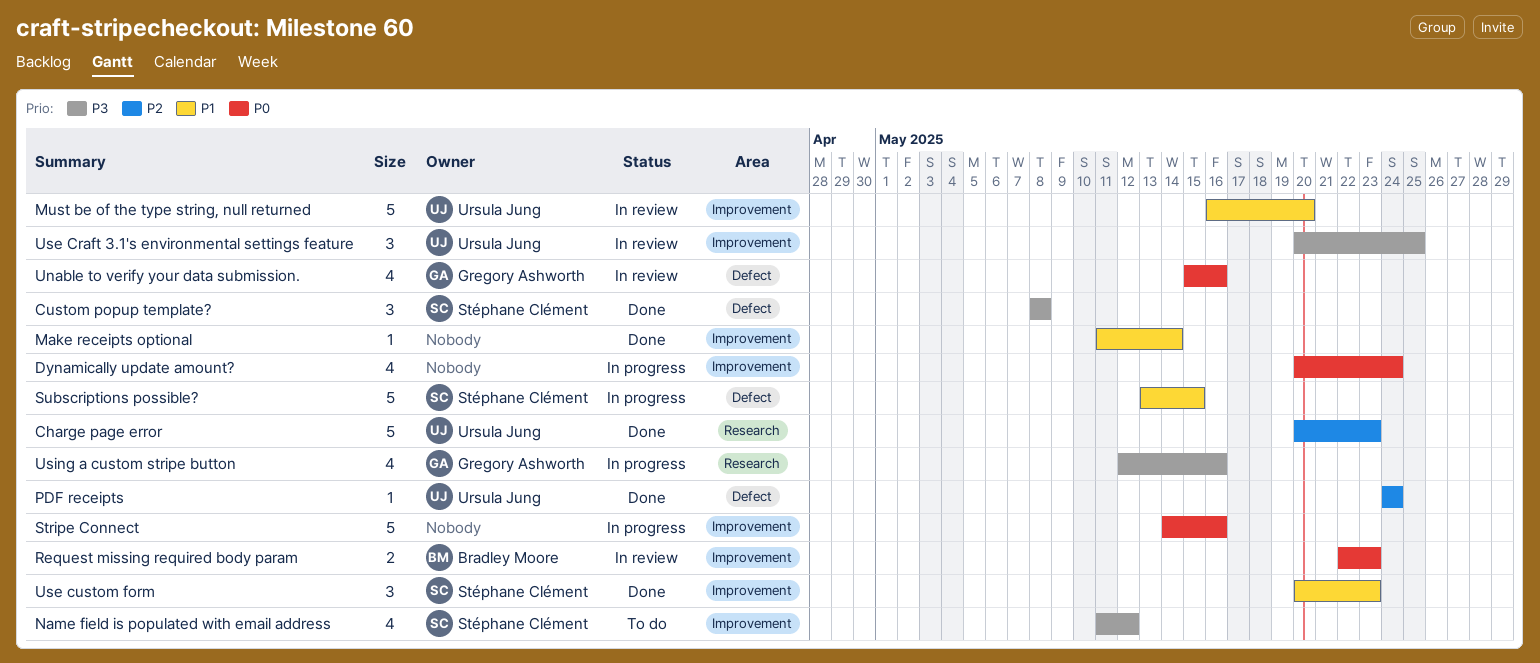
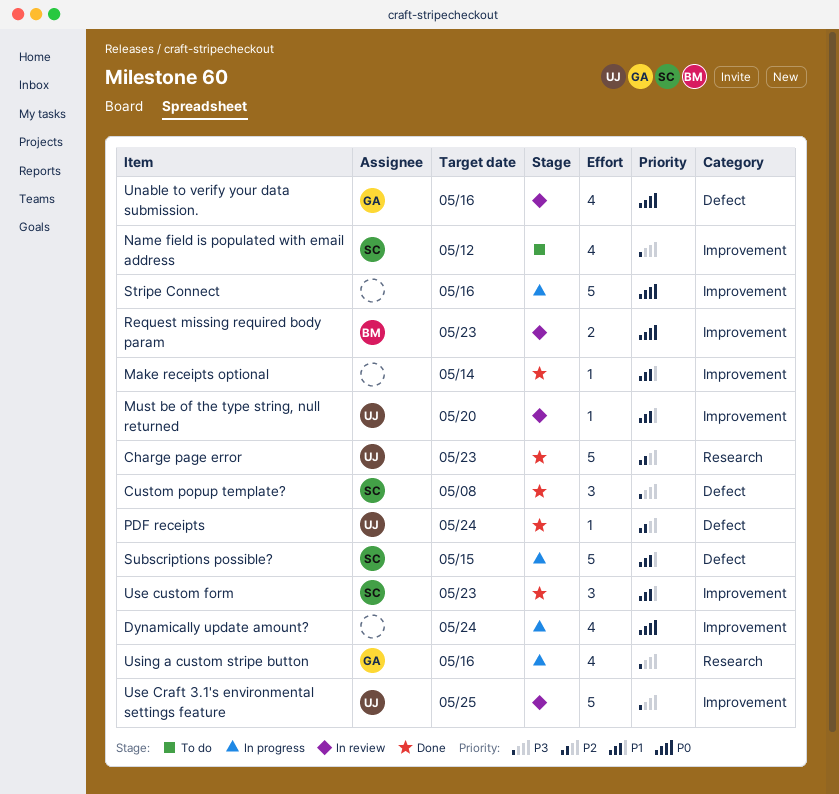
Must be of the type string, null returned, estimate: 5 -> 1
Use Craft 3.1's environmental settings feature, estimate: 3 -> 5

